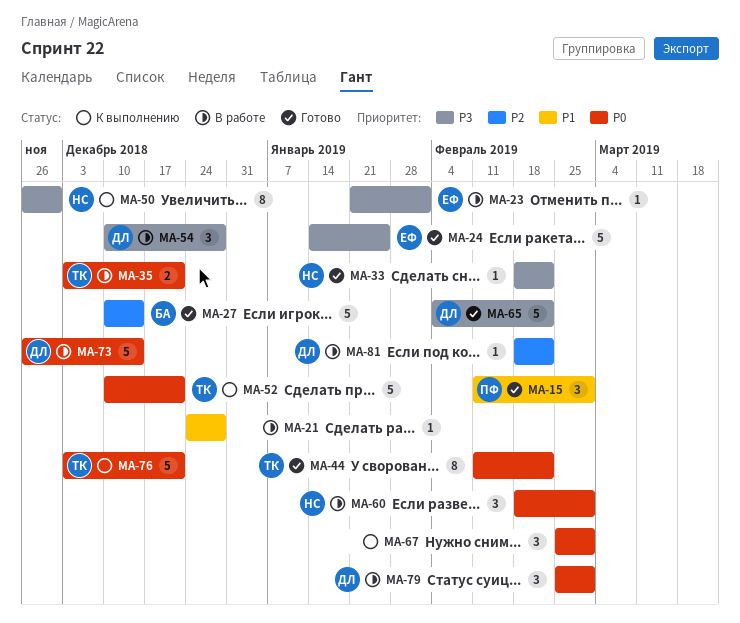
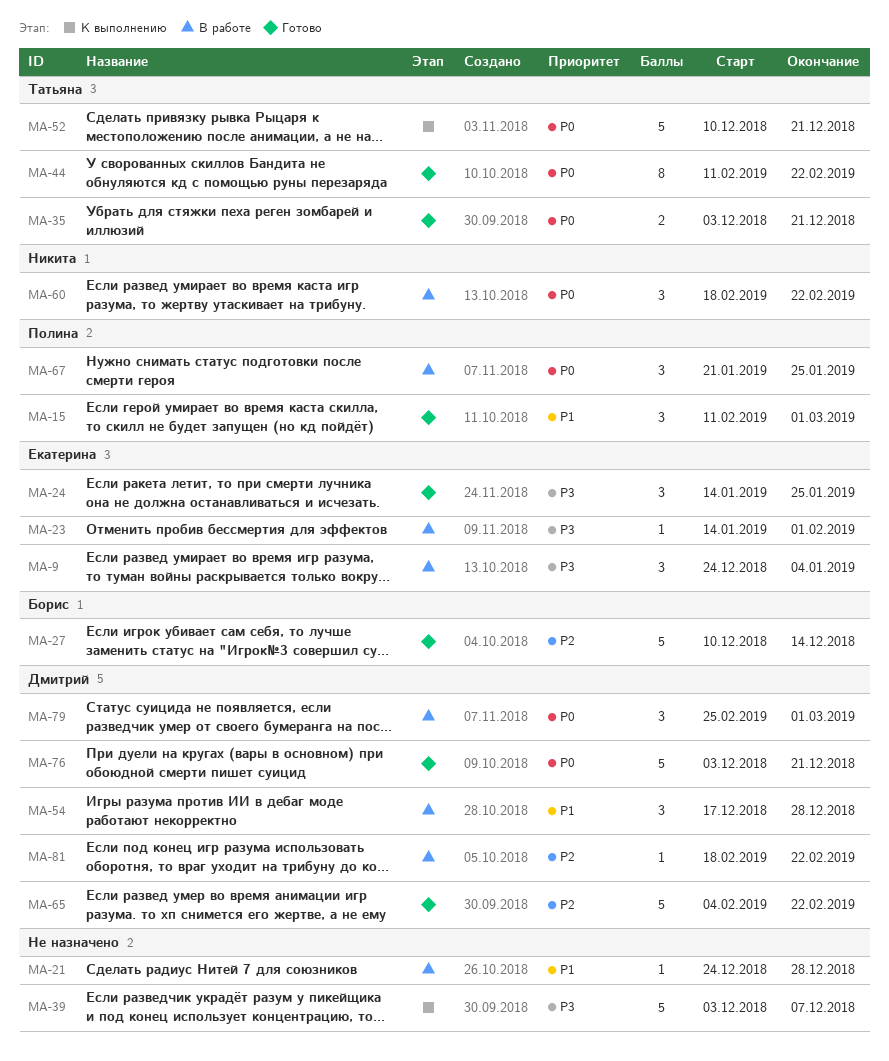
MA-9: none -> present
MA-23, start: Jan 21 -> Jan 14
MA-24, estimate: 5 -> 3
MA-33: present -> none
MA-35, status: В работе -> Готово
MA-39: none -> present
MA-50: present -> none
MA-54, priority: P3 -> P1
MA-54, start: Dec 10 -> Dec 17
MA-60, due: Mar 1 -> Feb 22
MA-65, priority: P3 -> P2
MA-67, status: К выполнению -> В работе
MA-67, owner: none -> Полина
MA-67, start: Feb 25 -> Jan 21
MA-67, due: Mar 1 -> Jan 25
MA-73: present -> none
MA-76, status: К выполнению -> Готово
MA-76, owner: Татьяна -> Дмитрий

